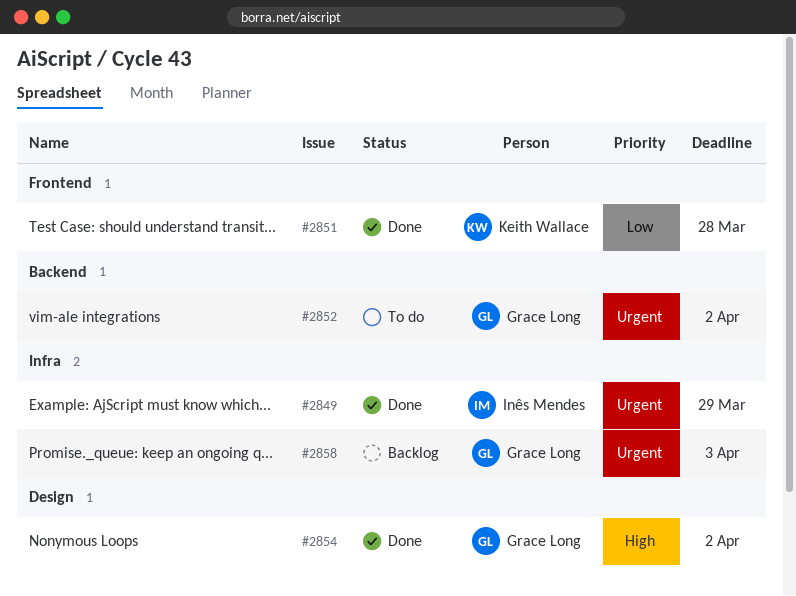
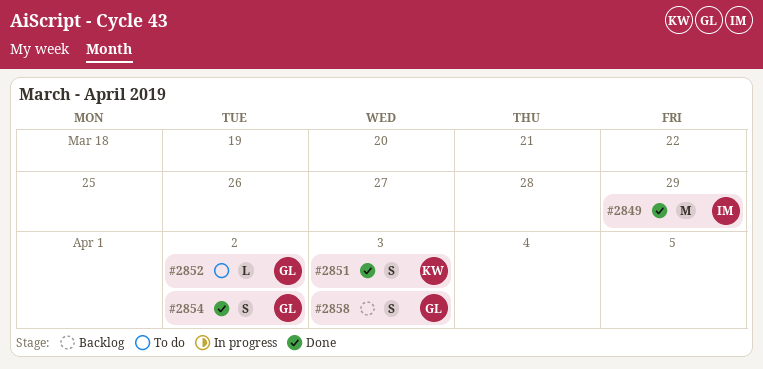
#2851, due: Mar 28 -> Apr 3

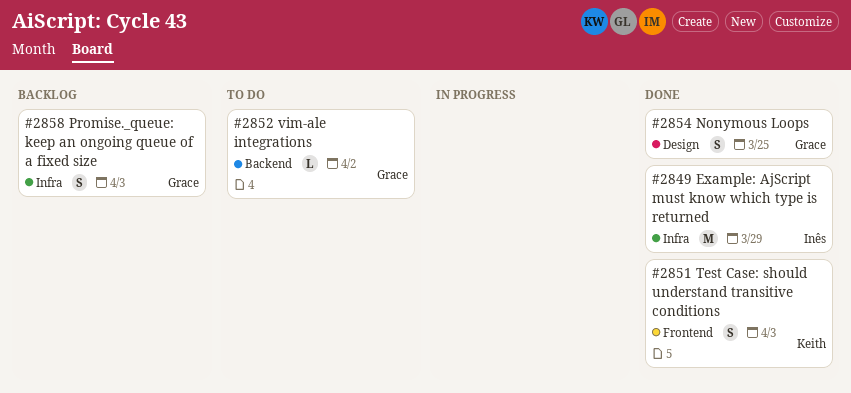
#2854, due: Apr 2 -> Mar 25

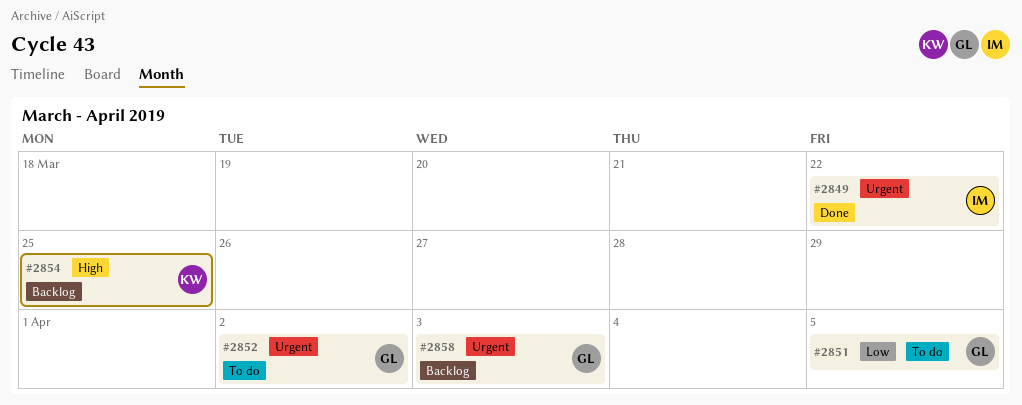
#2849, due: Mar 29 -> Mar 22
#2851, status: Done -> To do
#2851, owner: Keith -> Grace
#2851, due: Apr 3 -> Apr 5
#2854, status: Done -> Backlog
#2854, owner: Grace -> Keith

